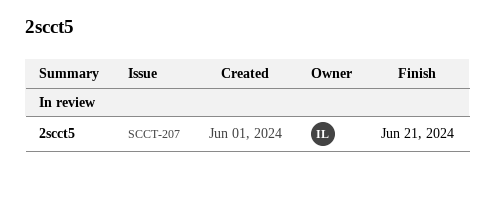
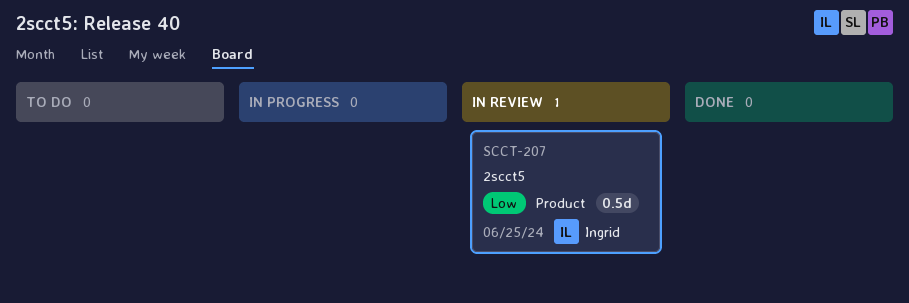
SCCT-207, due: Jun 21 -> Jun 25

